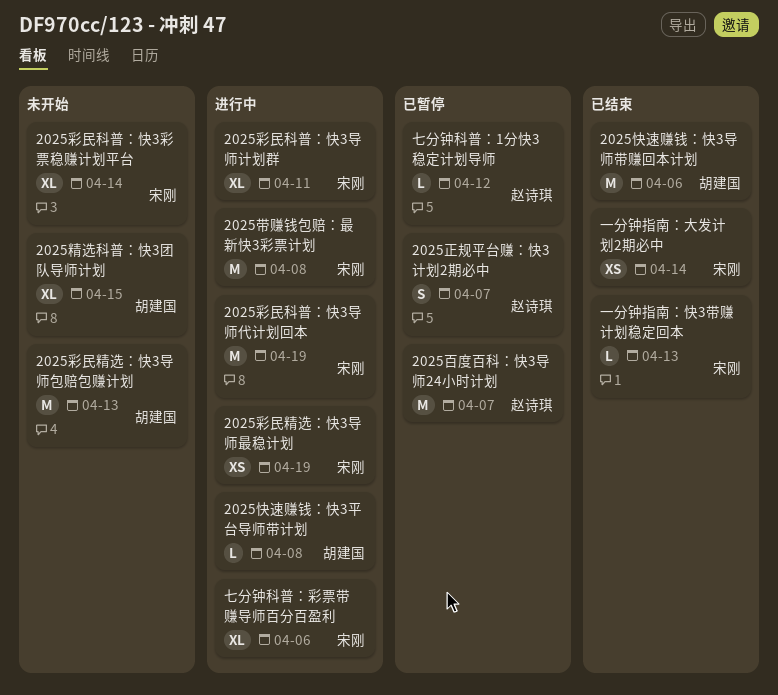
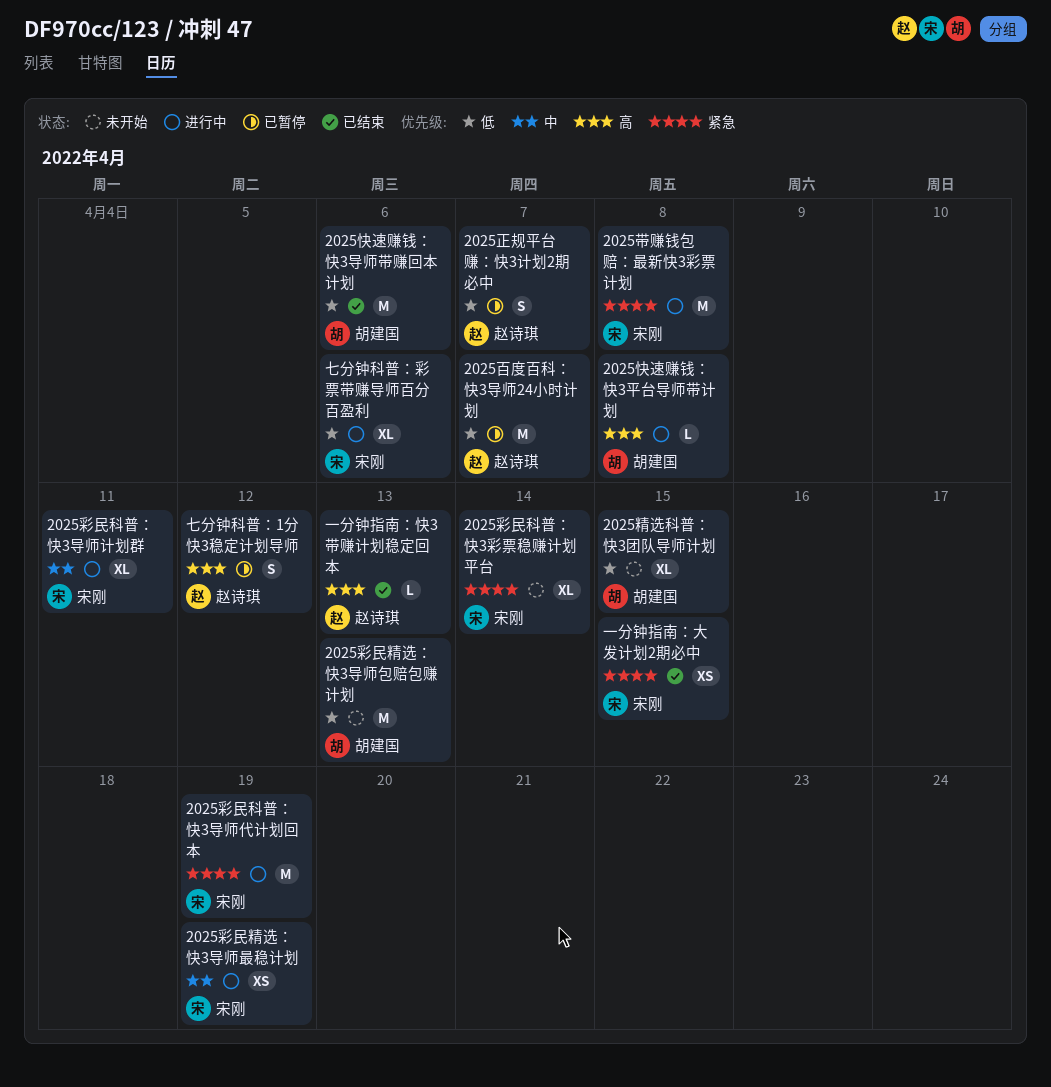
一分钟指南：大发计划2期必中, due: Apr 14 -> Apr 15
一分钟指南：快3带赚计划稳定回本, owner: 宋刚 -> 赵诗琪
七分钟科普：1分快3稳定计划导师, estimate: L -> S

